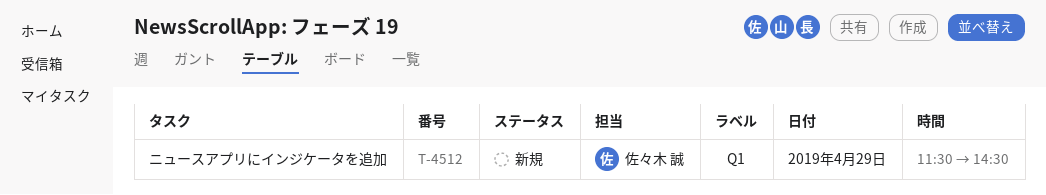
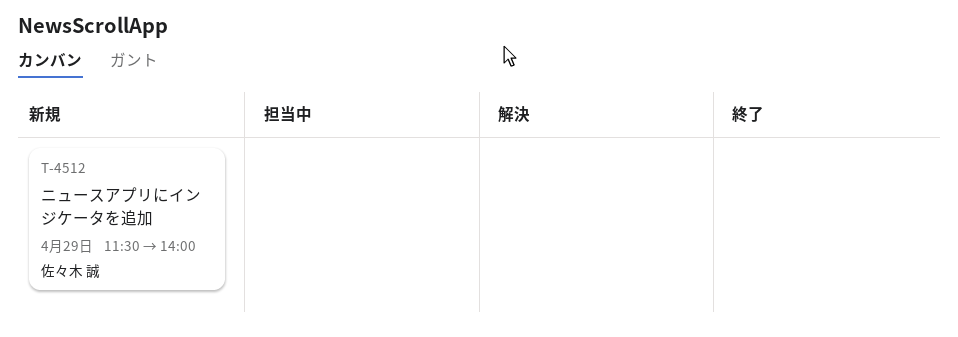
T-4512, ends: 14:30 -> 14:00

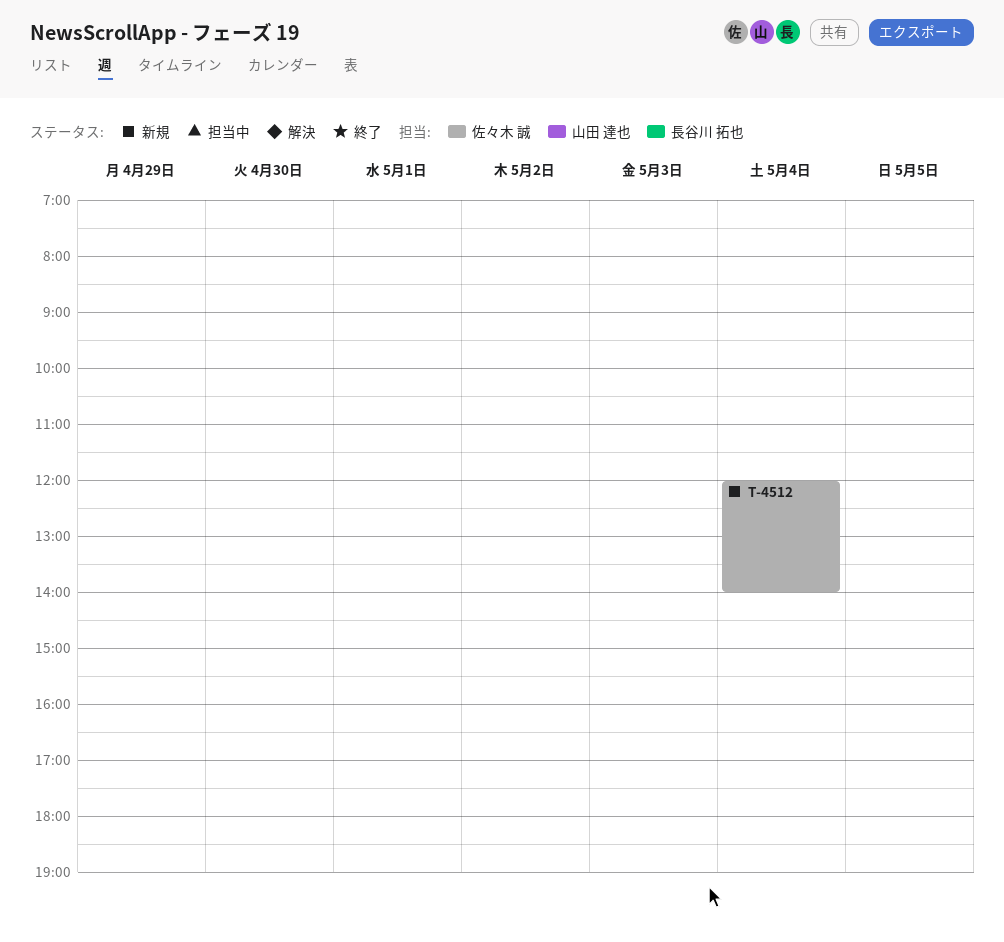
T-4512, day: Apr 29 -> May 4
T-4512, begins: 11:30 -> 12:00

